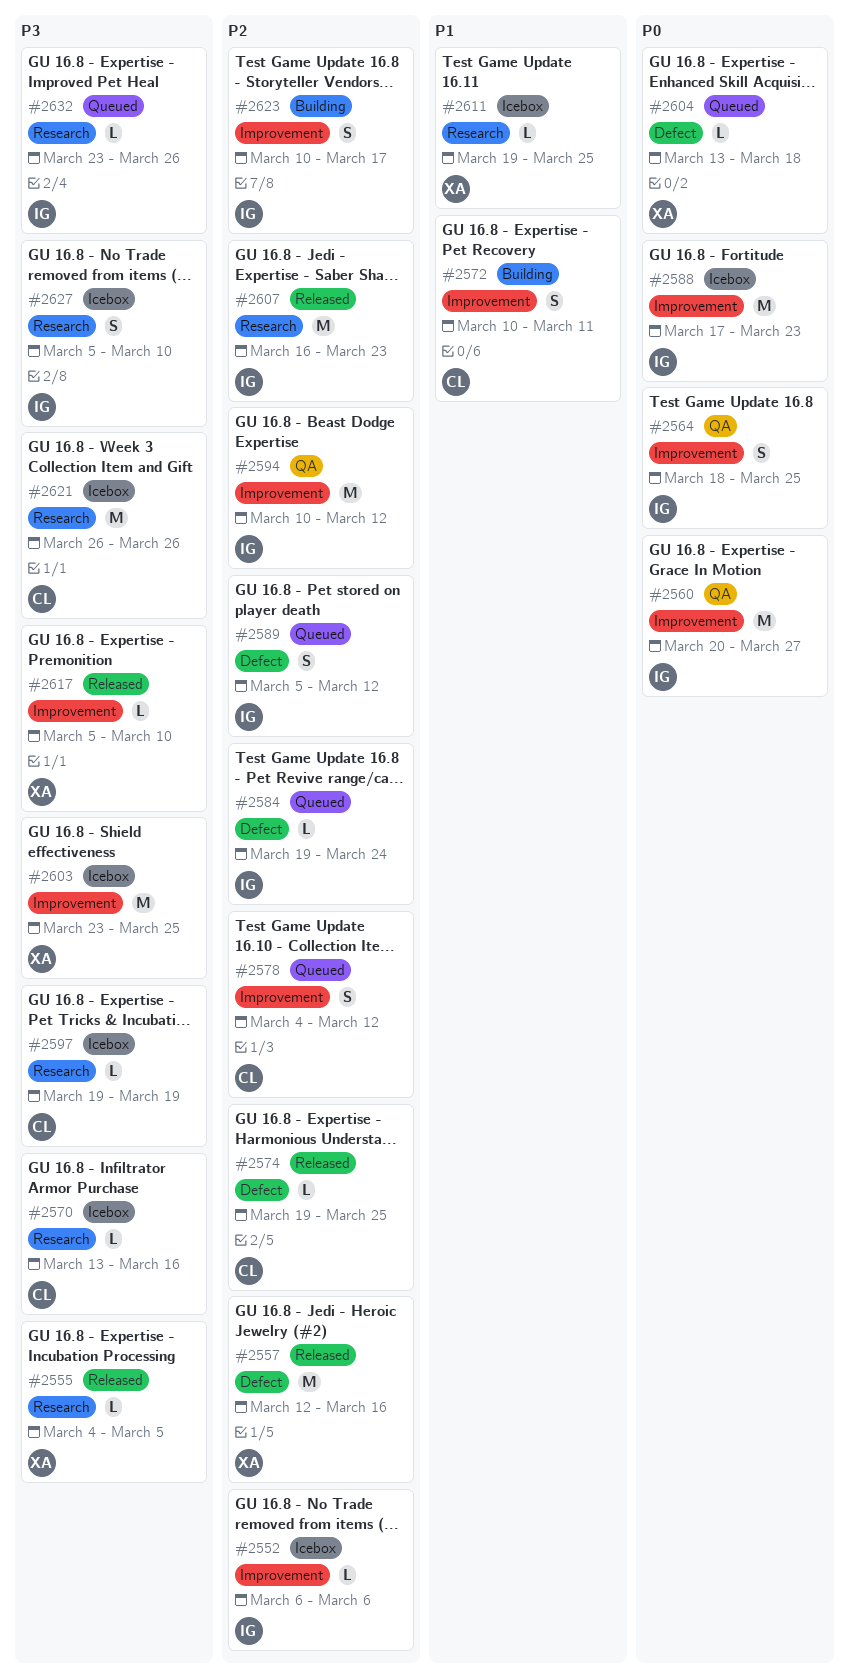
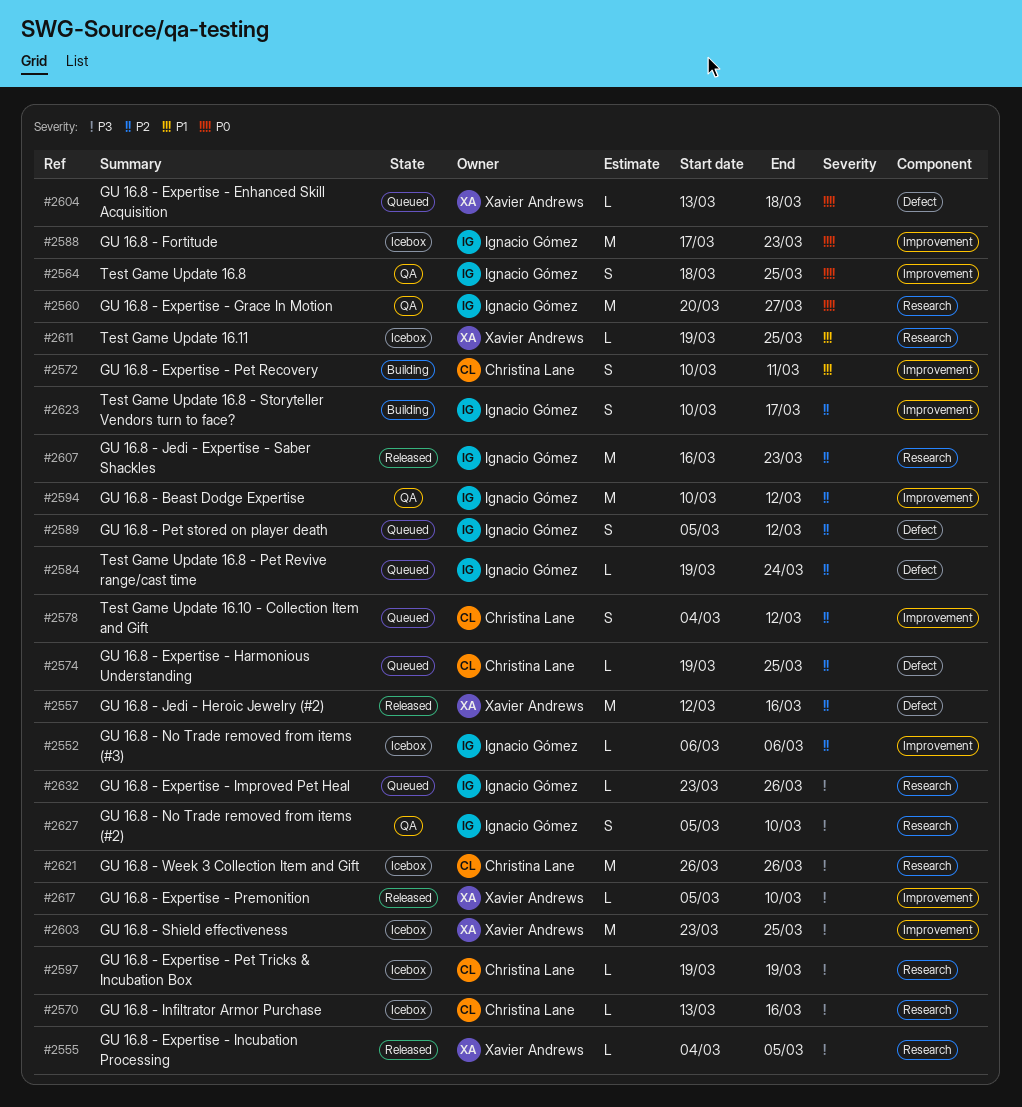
#2560, label: Improvement -> Research
#2574, status: Released -> Queued
#2627, status: Icebox -> QA

